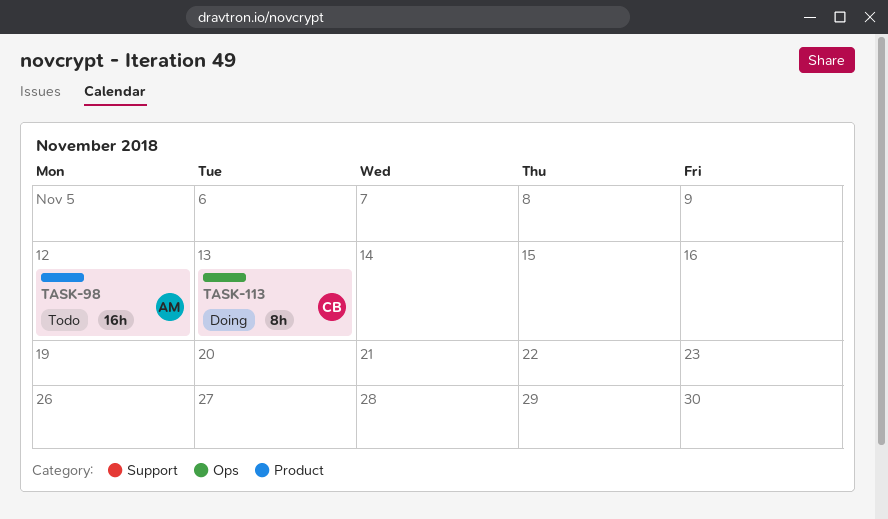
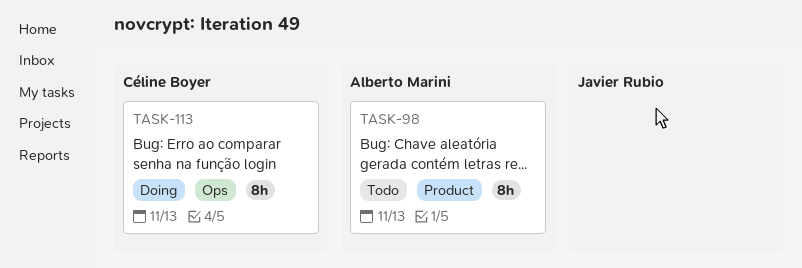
TASK-98, estimate: 16h -> 8h
TASK-98, due: Nov 12 -> Nov 13

